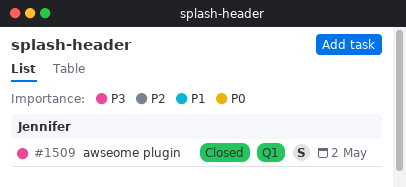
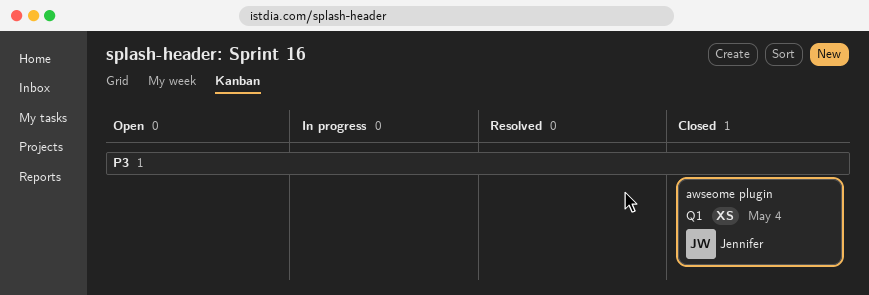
awseome plugin, estimate: S -> XS
awseome plugin, due: May 2 -> May 4

